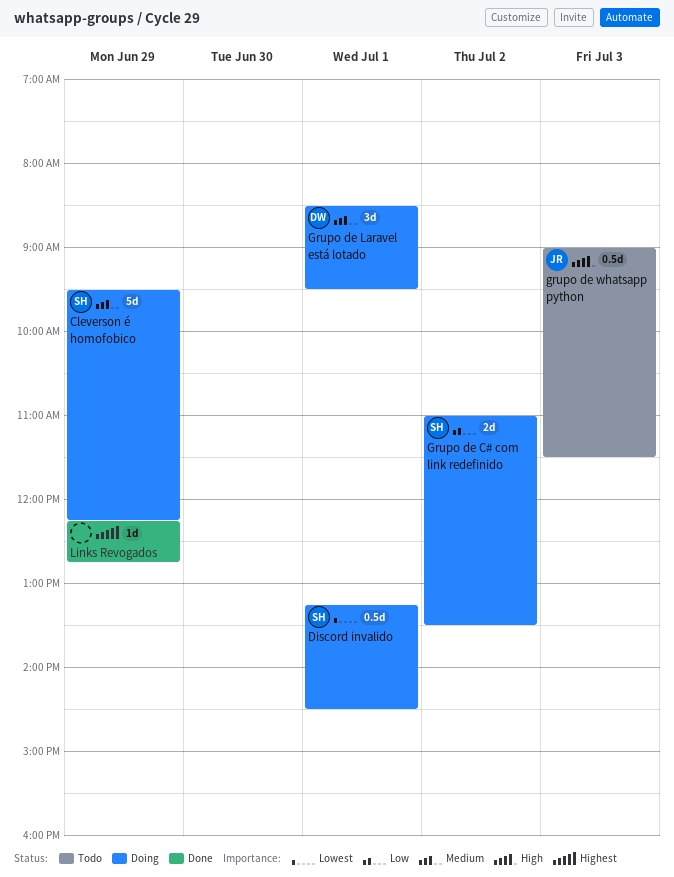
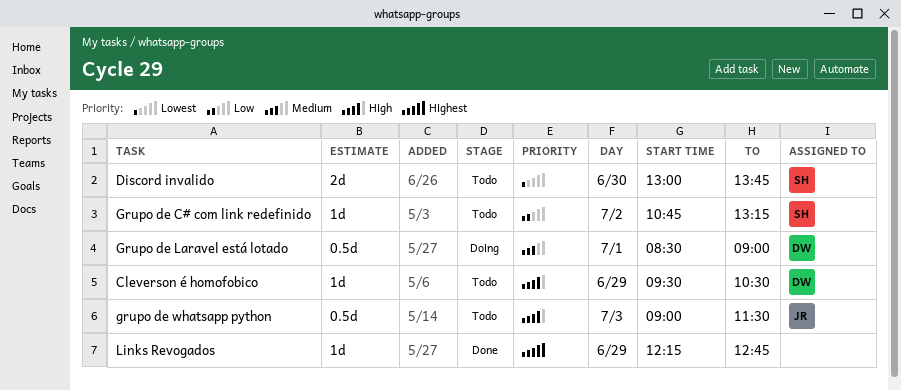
Cleverson é homofobico, status: Doing -> Todo
Cleverson é homofobico, owner: SH -> DW
Cleverson é homofobico, priority: Medium -> High
Cleverson é homofobico, estimate: 5d -> 1d
Cleverson é homofobico, ends: 12:15 -> 10:30
Discord invalido, status: Doing -> Todo
Discord invalido, estimate: 0.5d -> 2d
Discord invalido, day: Jul 1 -> Jun 30
Discord invalido, begins: 13:15 -> 13:00
Discord invalido, ends: 14:30 -> 13:45
Grupo de C# com link redefinido, status: Doing -> Todo
Grupo de C# com link redefinido, estimate: 2d -> 1d
Grupo de C# com link redefinido, begins: 11:00 -> 10:45
Grupo de C# com link redefinido, ends: 13:30 -> 13:15
Grupo de Laravel está lotado, estimate: 3d -> 0.5d
Grupo de Laravel está lotado, ends: 09:30 -> 09:00

